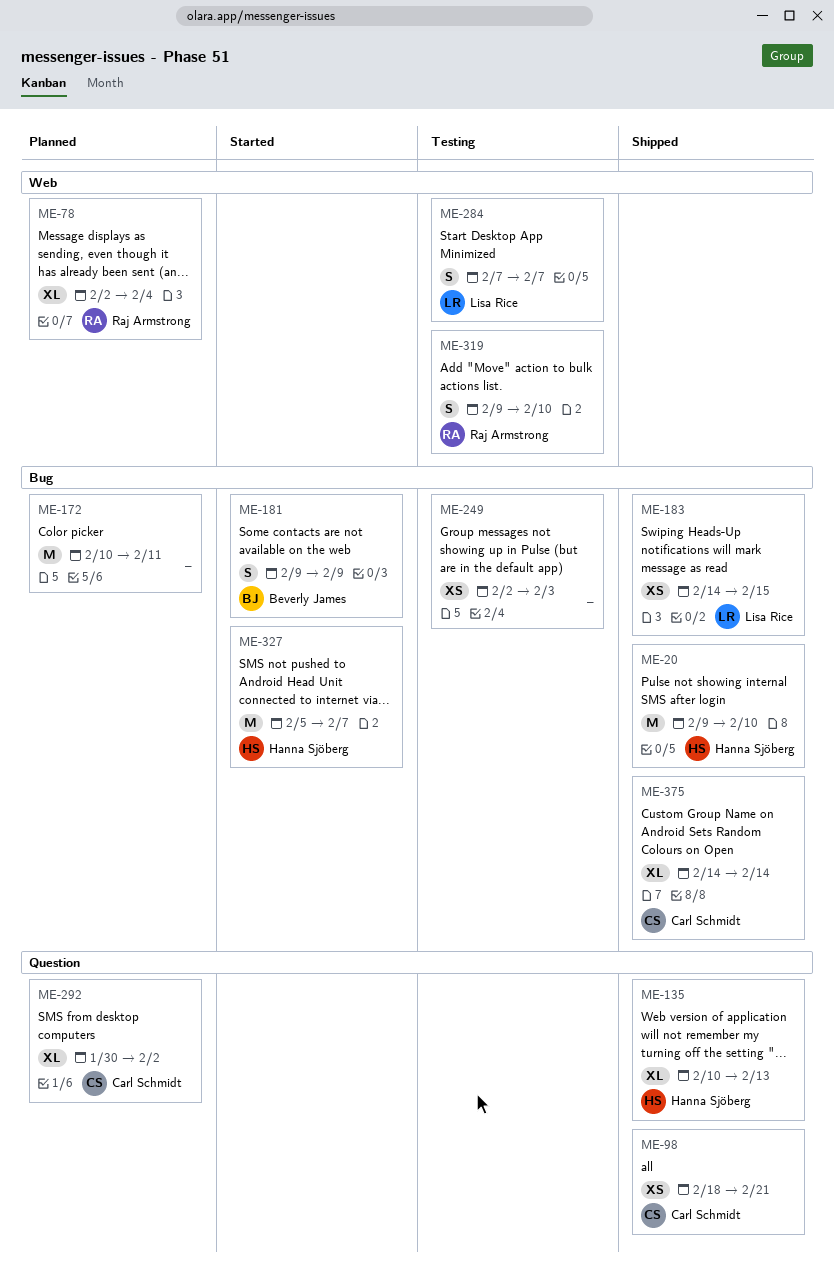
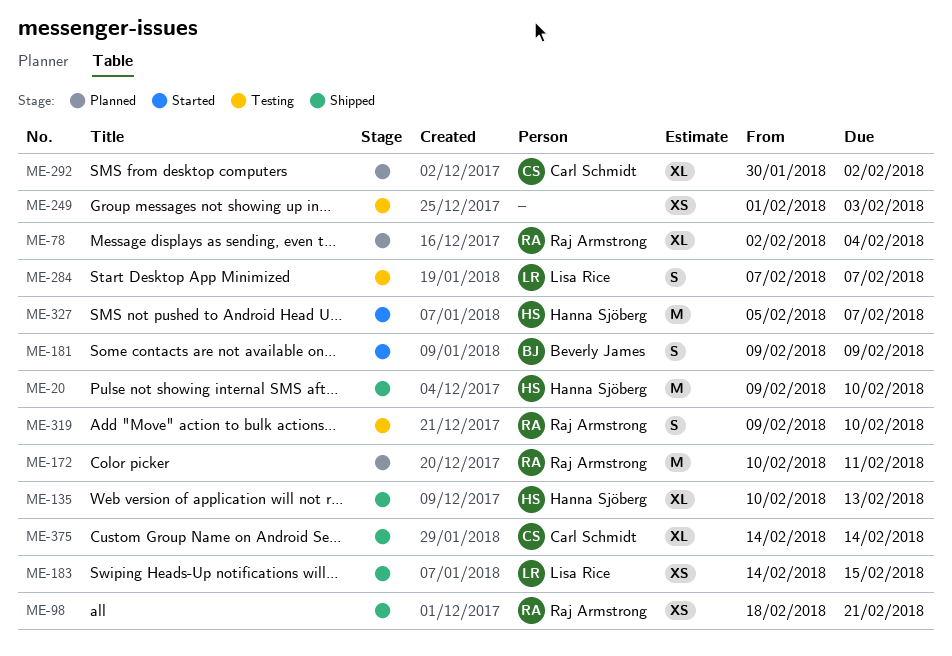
ME-98, owner: Carl Schmidt -> Raj Armstrong
ME-172, owner: none -> Raj Armstrong
ME-249, start: Feb 2 -> Feb 1

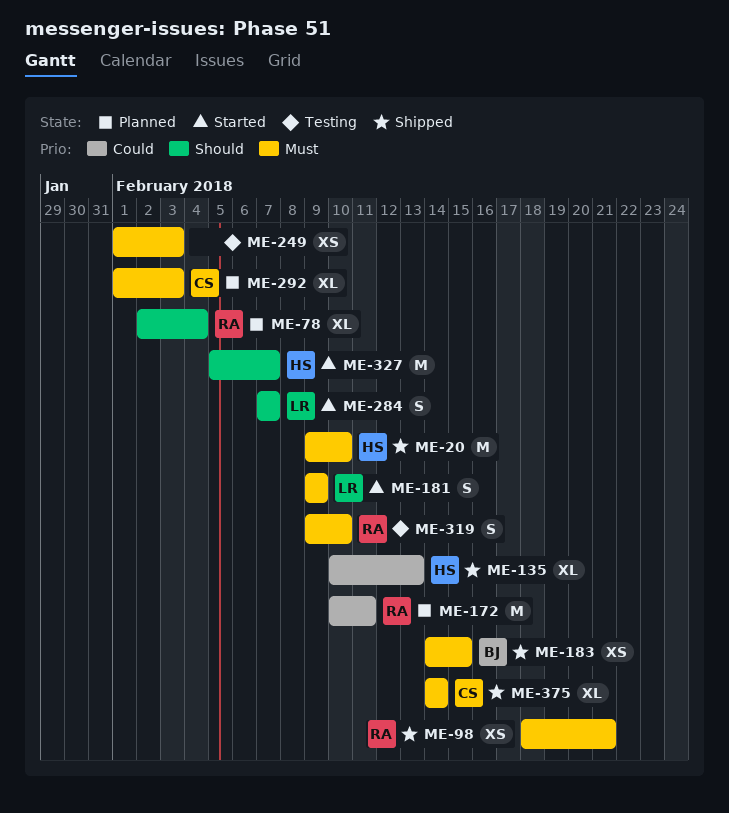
ME-181, owner: Beverly James -> Lisa Rice
ME-183, owner: Lisa Rice -> Beverly James
ME-284, status: Testing -> Started
ME-292, start: Jan 30 -> Feb 1
ME-292, due: Feb 2 -> Feb 3

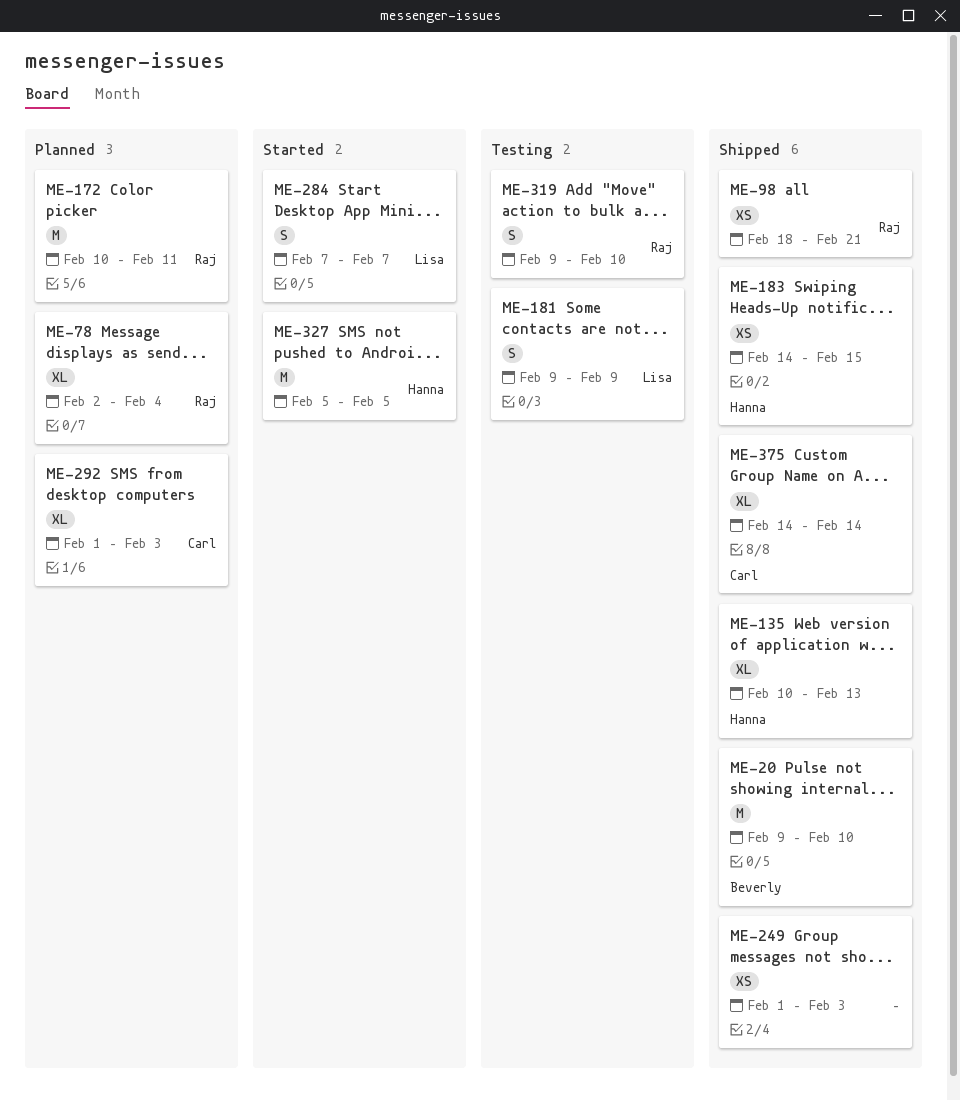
ME-20, owner: Hanna -> Beverly
ME-181, status: Started -> Testing
ME-183, owner: Beverly -> Hanna
ME-249, status: Testing -> Shipped
ME-327, due: Feb 7 -> Feb 5

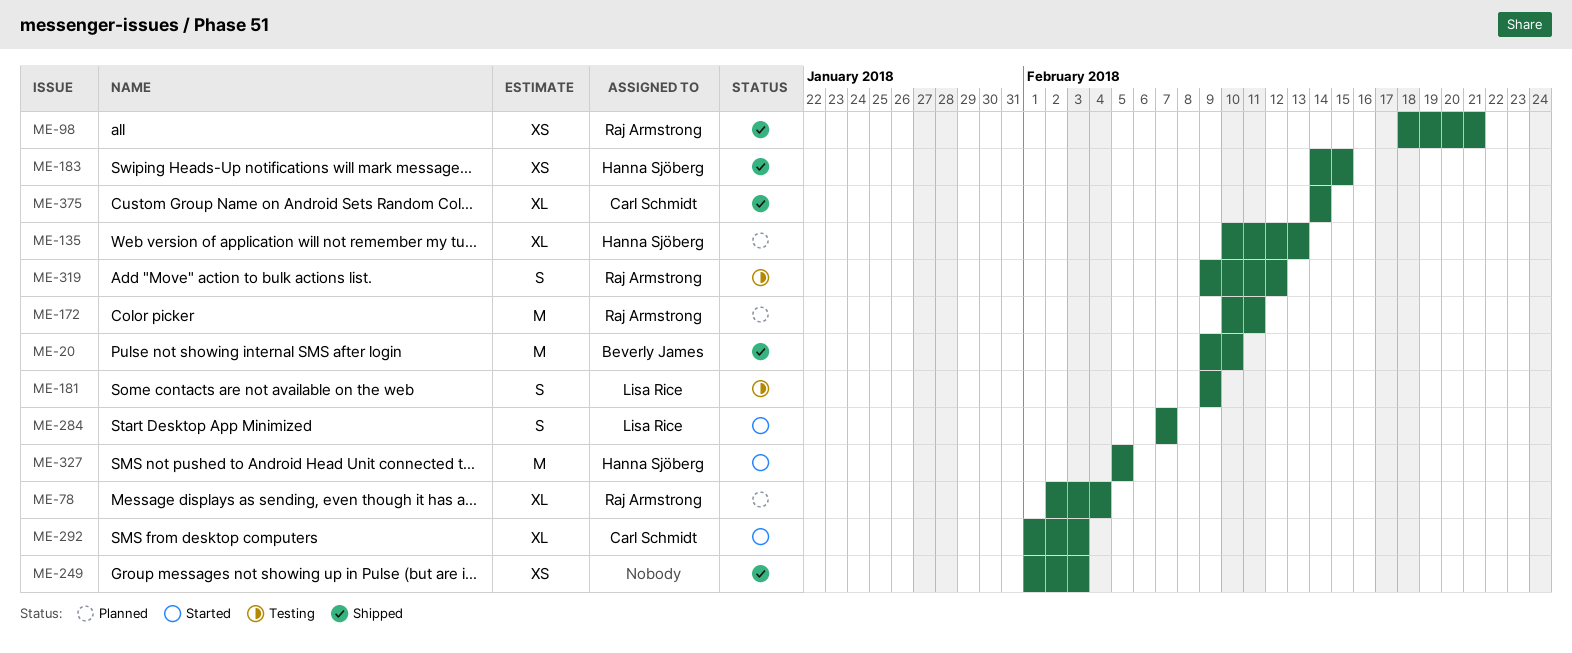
ME-135, status: Shipped -> Planned
ME-292, status: Planned -> Started
ME-319, due: Feb 10 -> Feb 12

